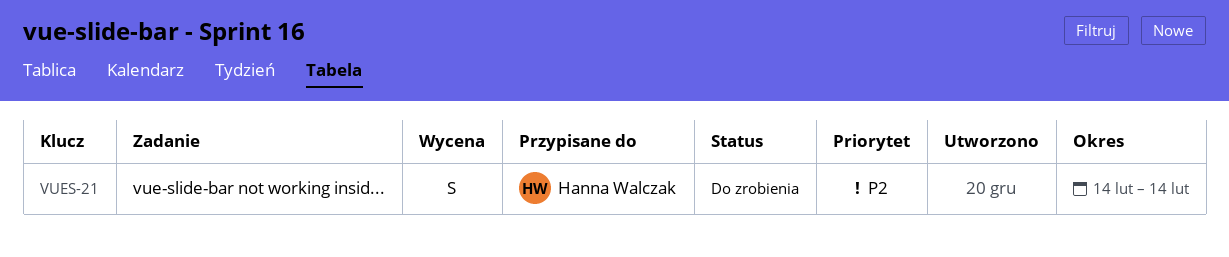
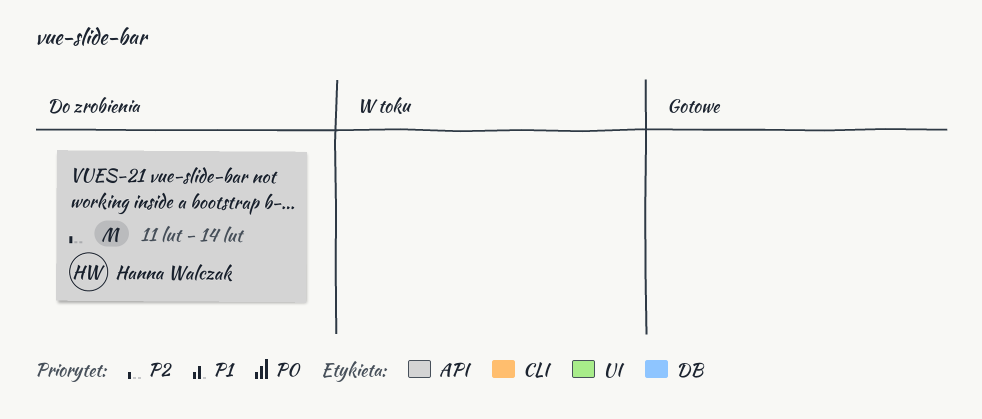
VUES-21, estimate: S -> M
VUES-21, start: Feb 14 -> Feb 11

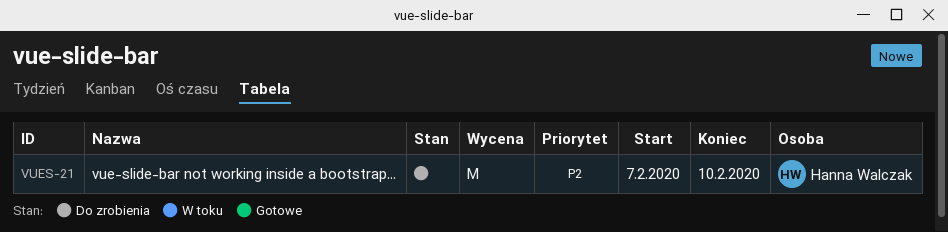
VUES-21, start: Feb 11 -> Feb 7
VUES-21, due: Feb 14 -> Feb 10

